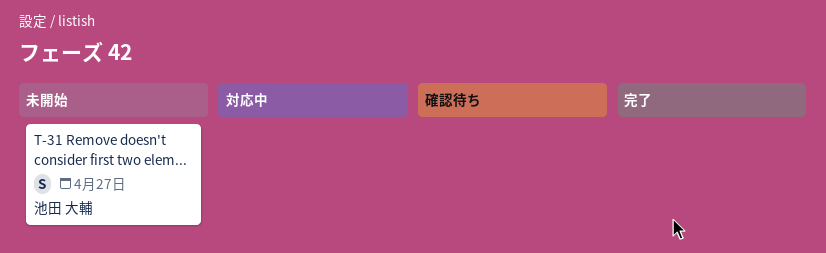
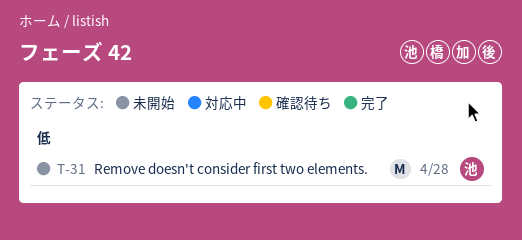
T-31, estimate: S -> M
T-31, due: Apr 27 -> Apr 28

